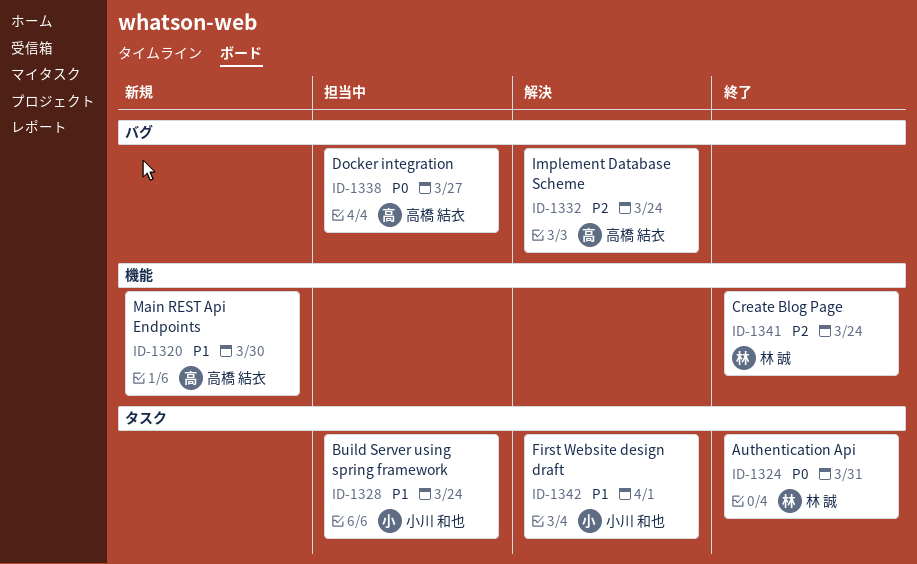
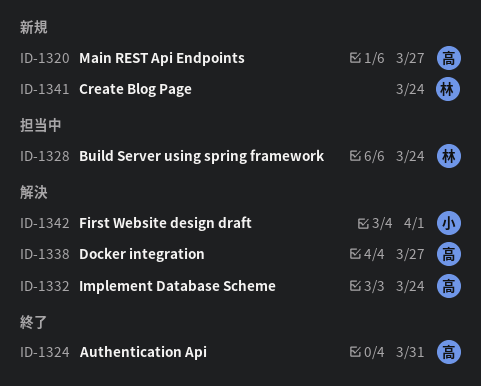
ID-1320, due: Mar 30 -> Mar 27
ID-1324, owner: 林 誠 -> 高橋 結衣
ID-1328, owner: 小川 和也 -> 林 誠
ID-1338, status: 担当中 -> 解決
ID-1341, status: 終了 -> 新規

